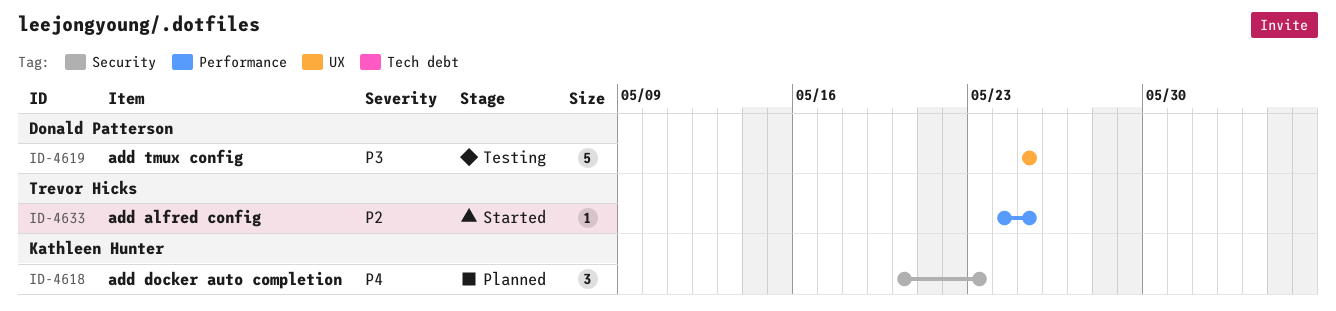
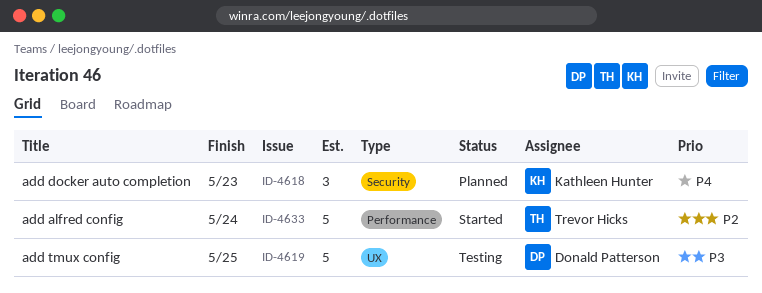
ID-4633, estimate: 1 -> 5
ID-4633, due: May 25 -> May 24

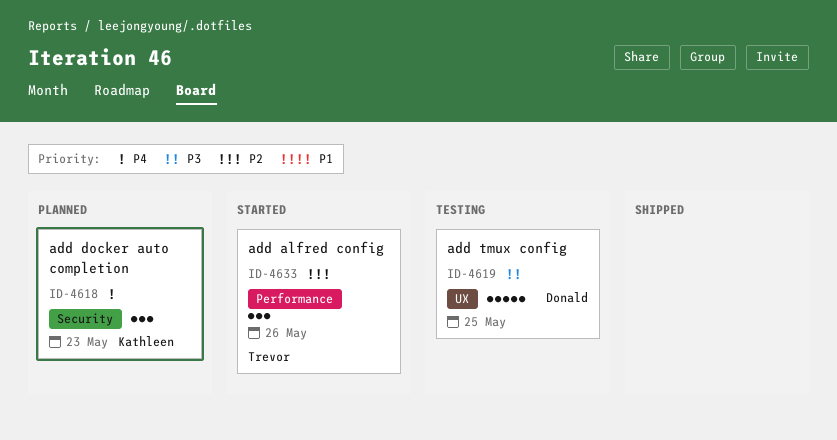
ID-4633, estimate: 5 -> 3
ID-4633, due: May 24 -> May 26

